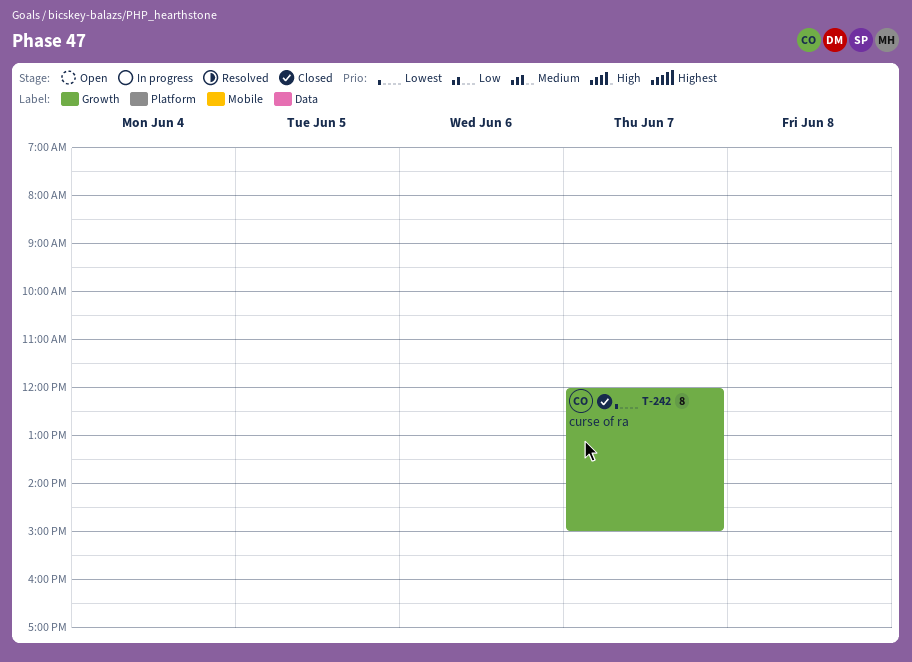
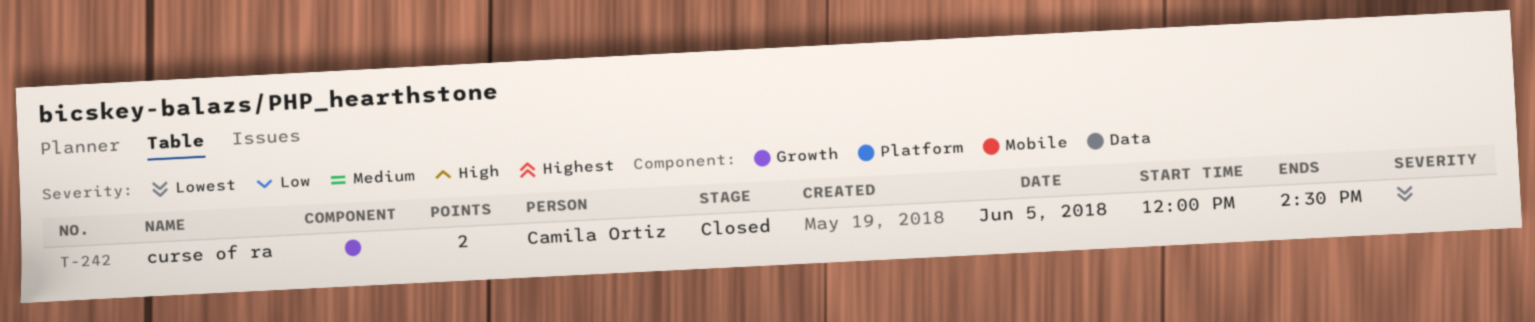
T-242, estimate: 8 -> 2
T-242, day: Jun 7 -> Jun 5
T-242, ends: 15:00 -> 14:30

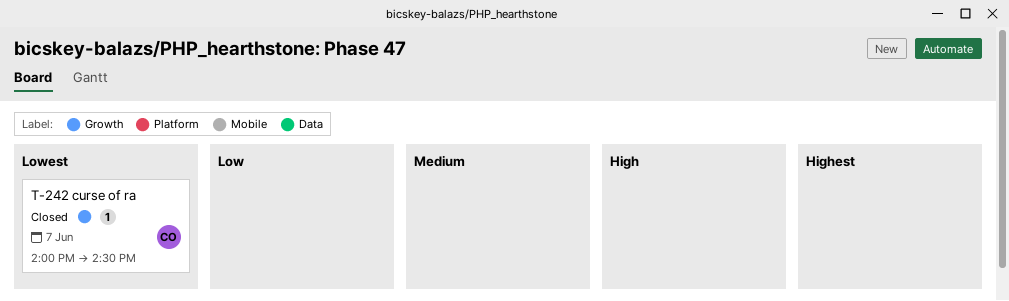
T-242, estimate: 2 -> 1
T-242, day: Jun 5 -> Jun 7
T-242, begins: 12:00 -> 14:00

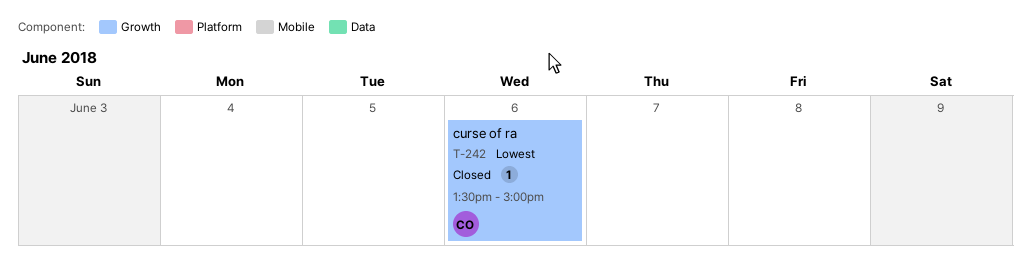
T-242, day: Jun 7 -> Jun 6
T-242, begins: 14:00 -> 13:30
T-242, ends: 14:30 -> 15:00

